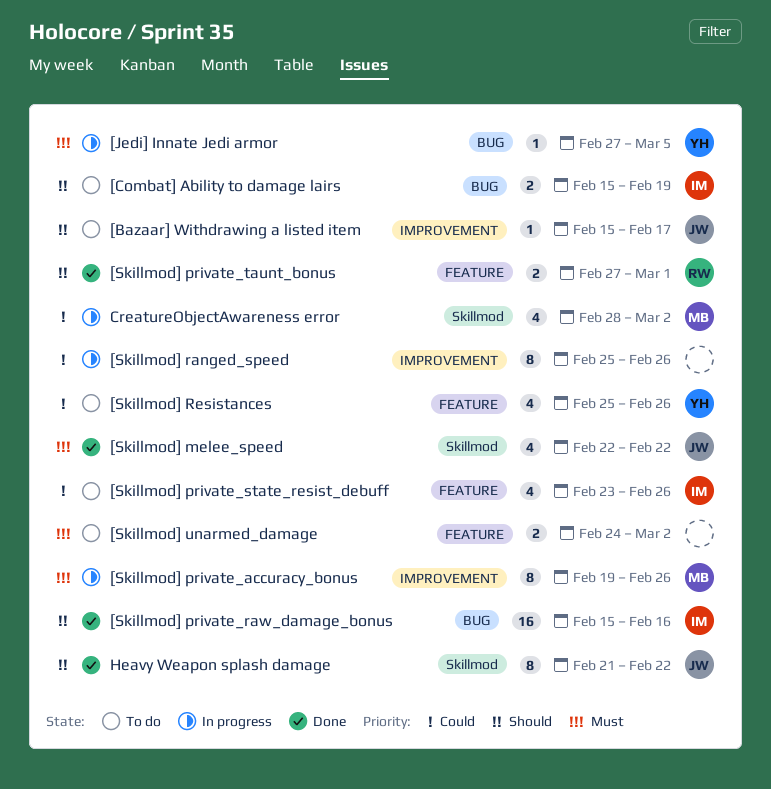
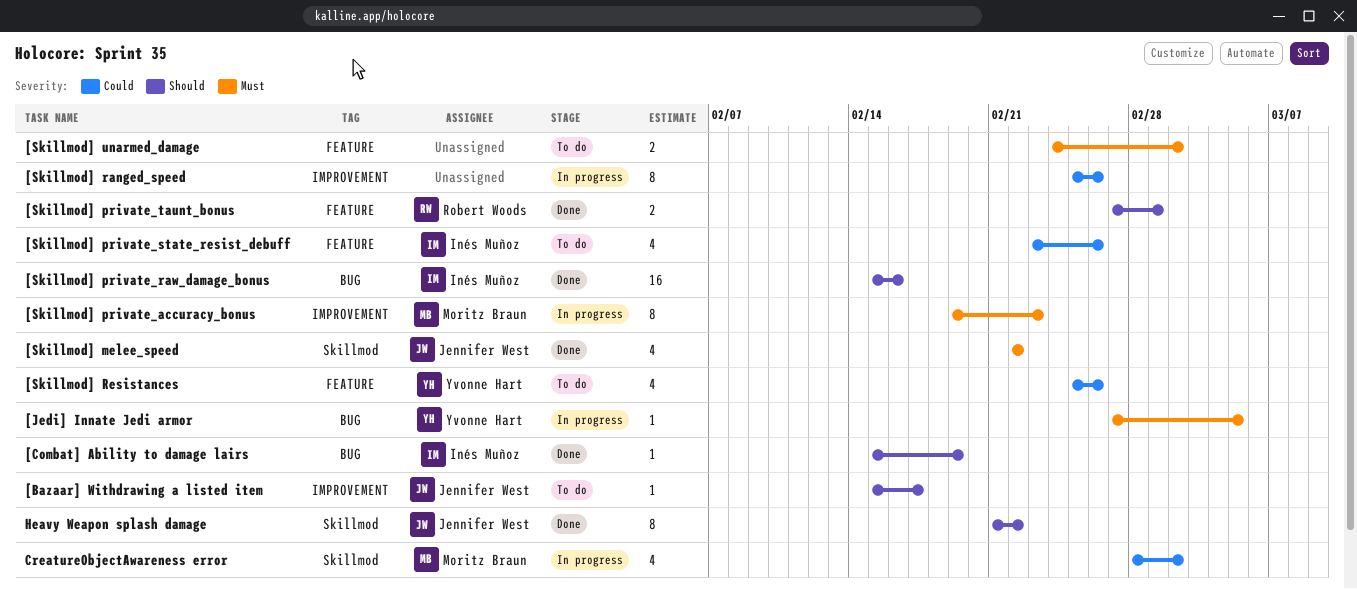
[Combat] Ability to damage lairs, status: To do -> Done
[Combat] Ability to damage lairs, estimate: 2 -> 1
[Skillmod] private_accuracy_bonus, due: Feb 26 -> Feb 23

